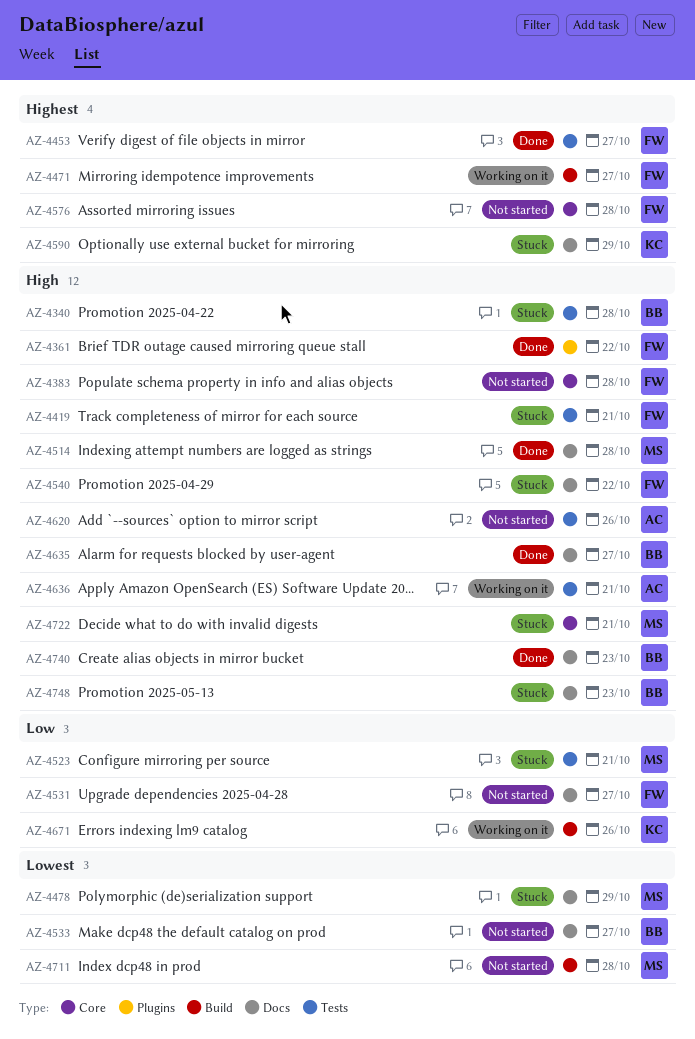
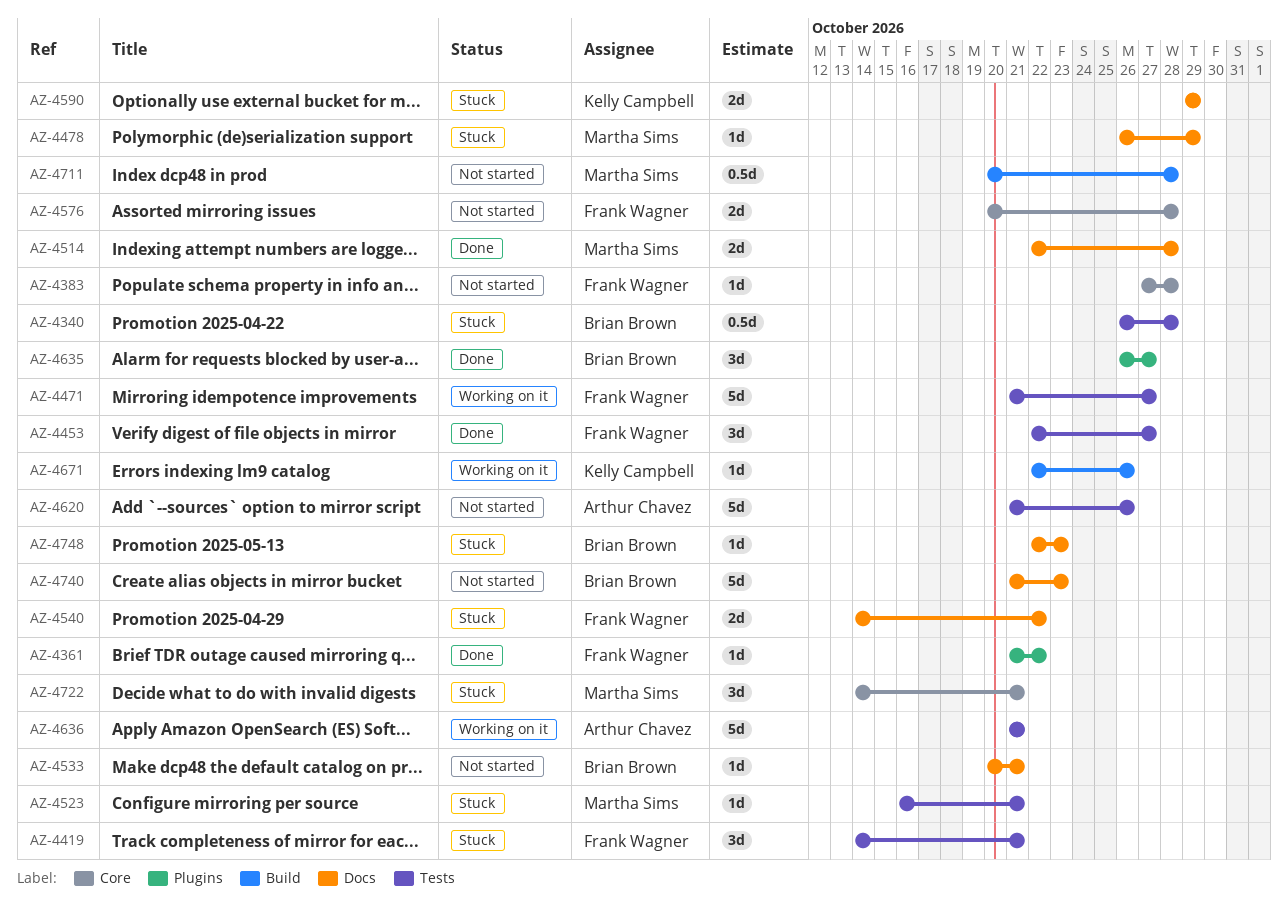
AZ-4471, label: Build -> Tests
AZ-4531: present -> none
AZ-4533, due: Oct 27 -> Oct 21
AZ-4635, label: Docs -> Plugins
AZ-4740, status: Done -> Not started

